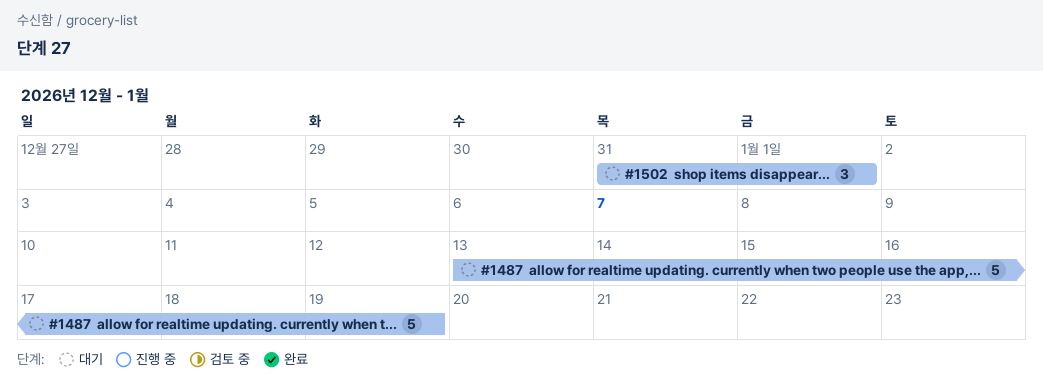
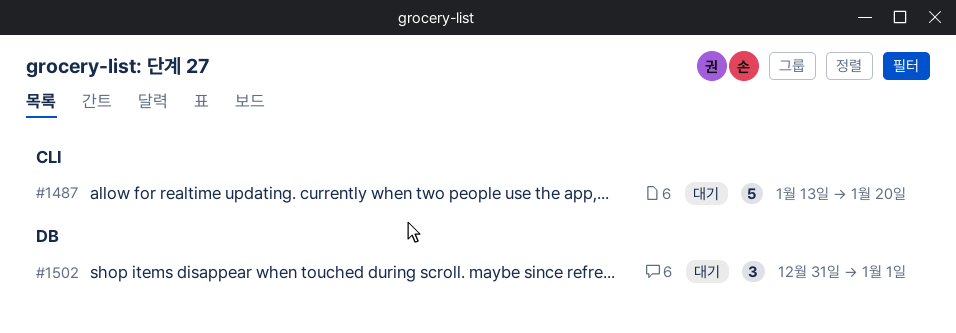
#1487, due: Jan 19 -> Jan 20

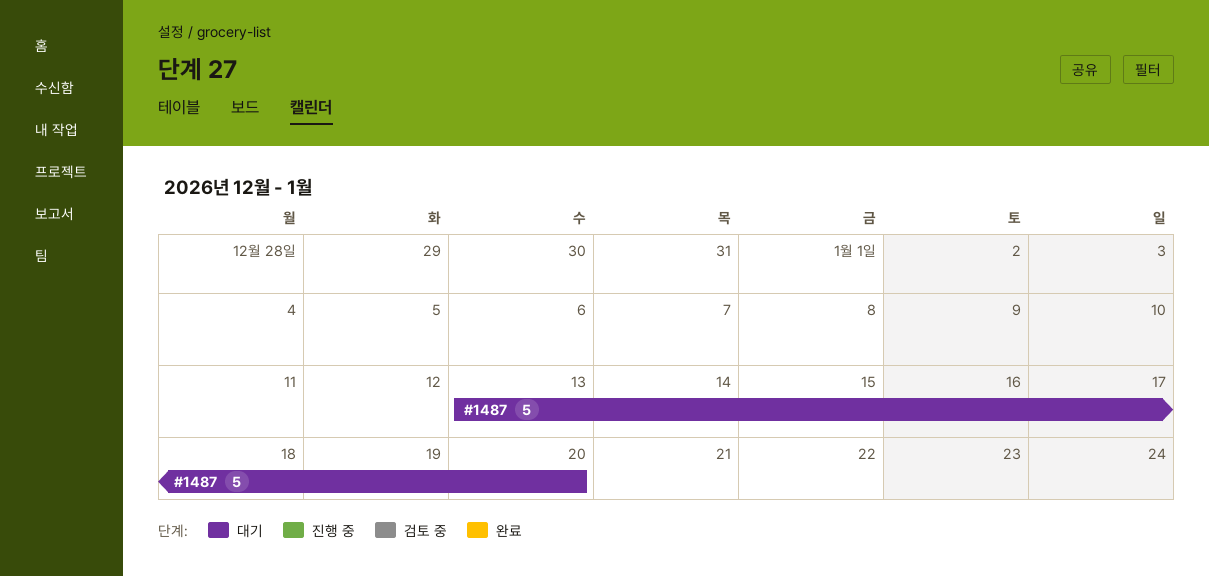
#1502: present -> none

